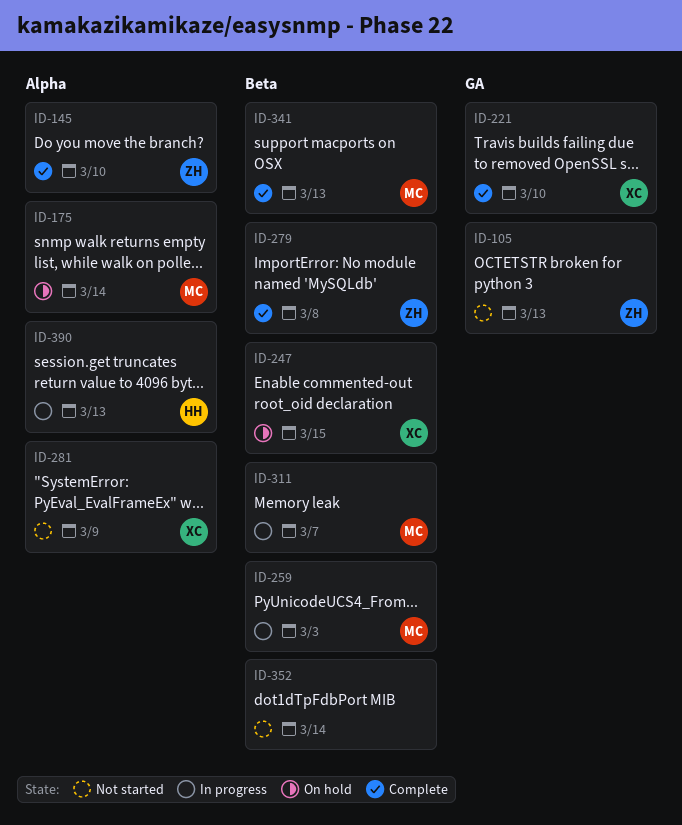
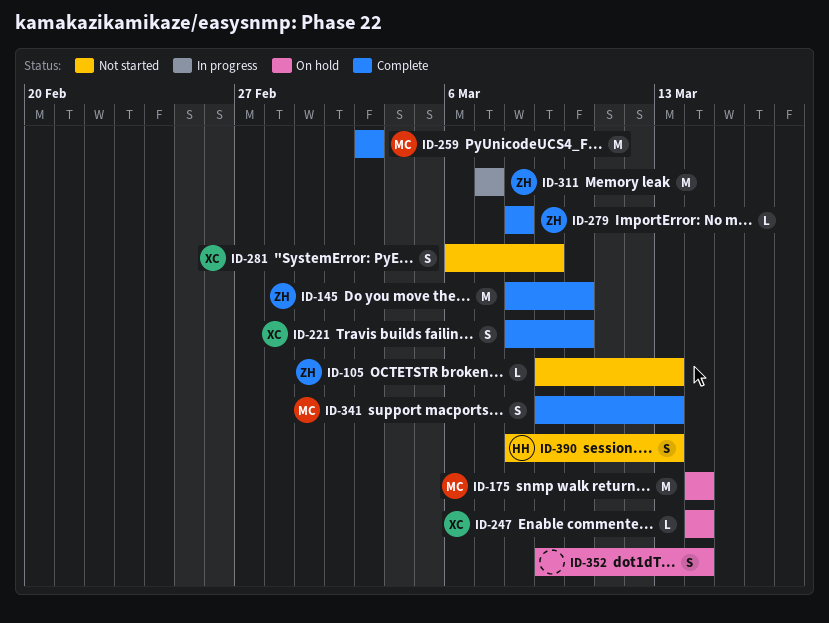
ID-247, due: Mar 15 -> Mar 14
ID-259, status: In progress -> Complete
ID-311, owner: MC -> ZH
ID-352, status: Not started -> On hold
ID-390, status: In progress -> Not started

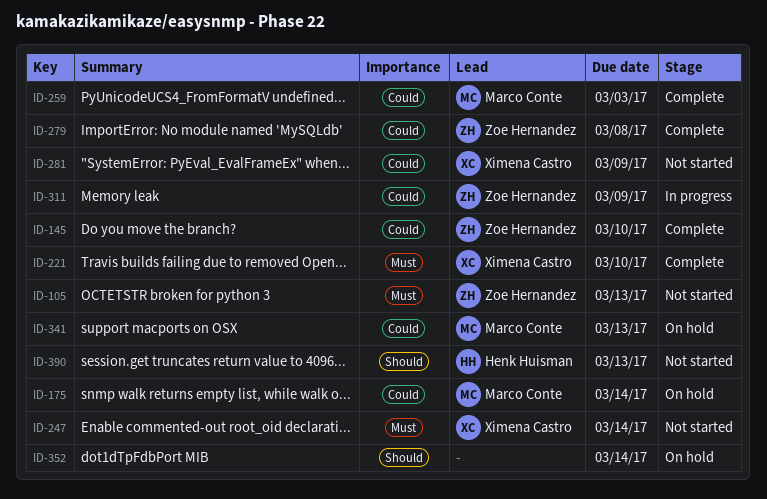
ID-247, status: On hold -> Not started
ID-311, due: Mar 7 -> Mar 9
ID-341, status: Complete -> On hold

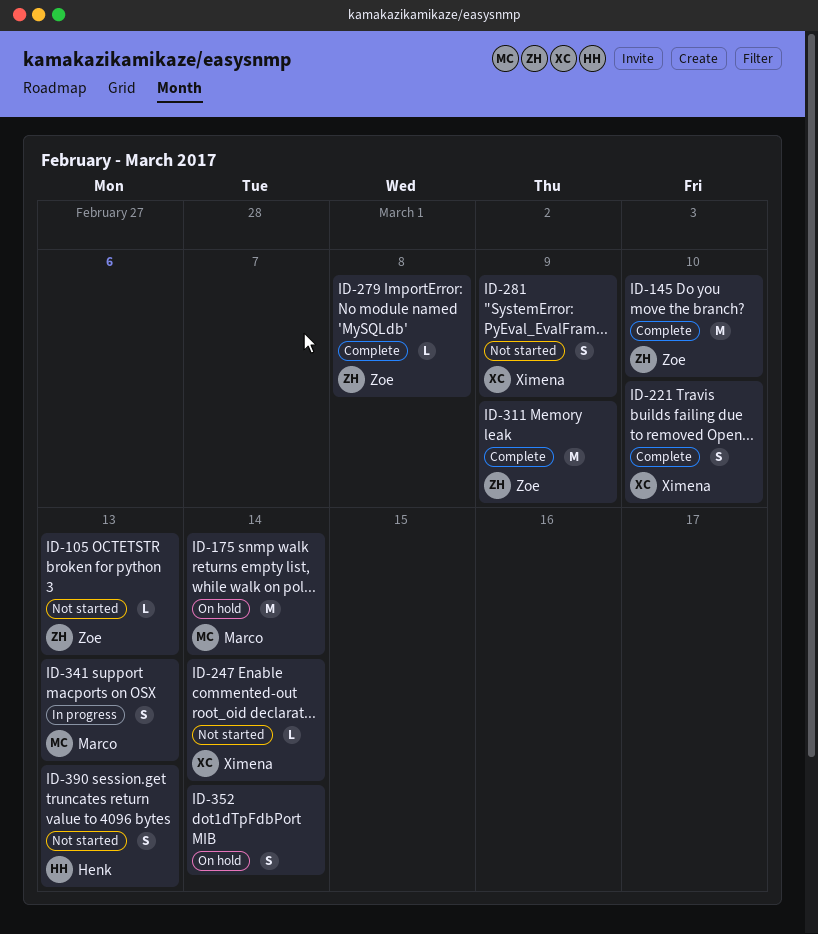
ID-259: present -> none
ID-311, status: In progress -> Complete
ID-341, status: On hold -> In progress

